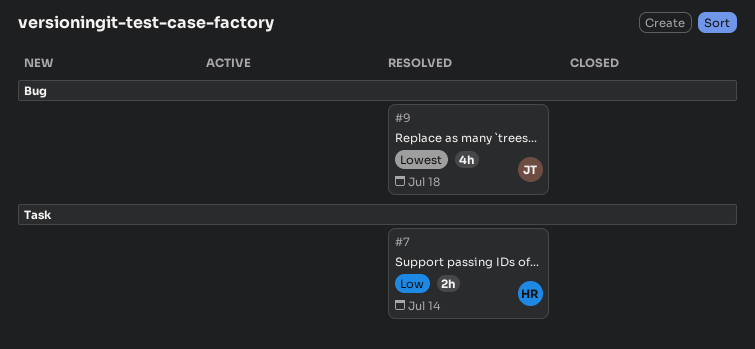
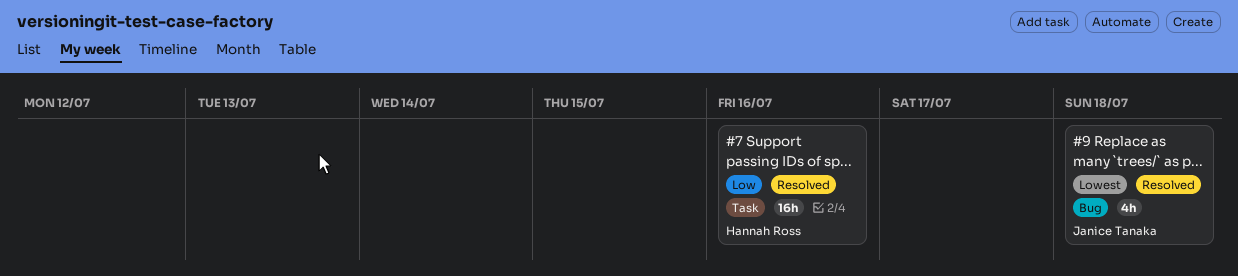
#7, estimate: 2h -> 16h
#7, due: Jul 14 -> Jul 16

